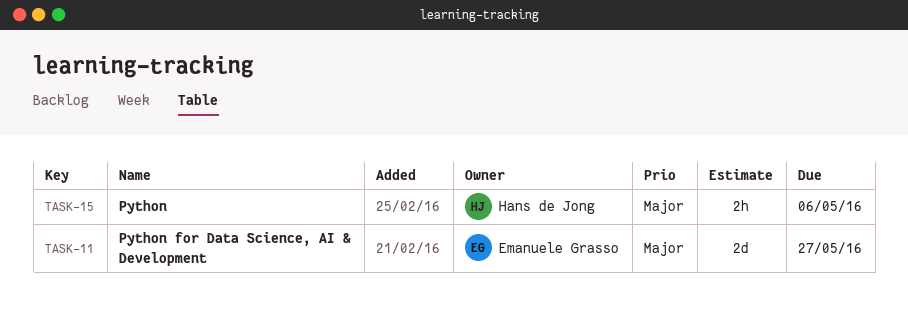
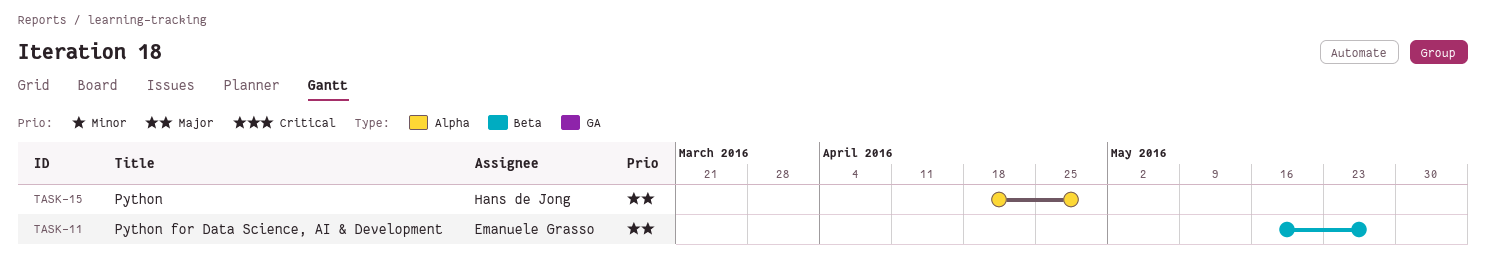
TASK-15, due: May 6 -> Apr 29

